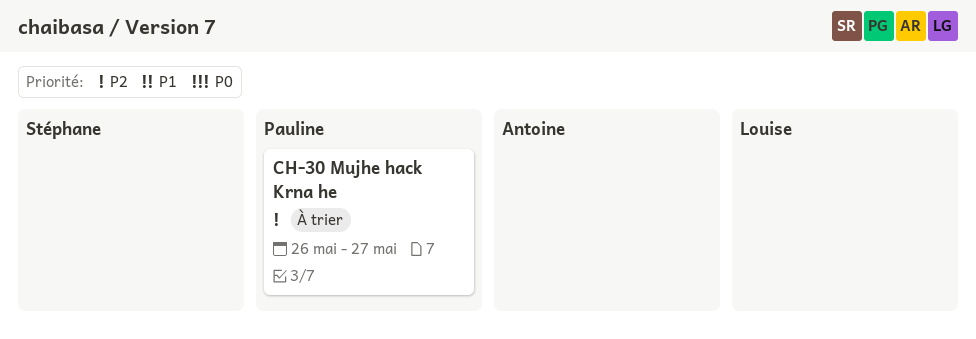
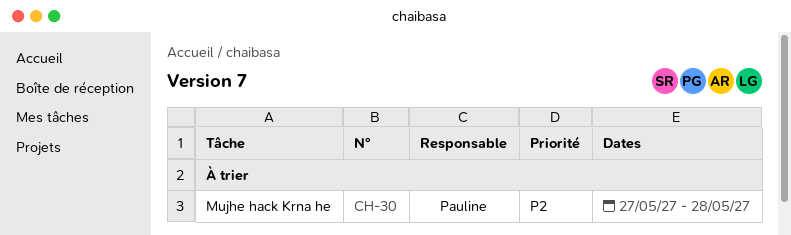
CH-30, start: May 26 -> May 27
CH-30, due: May 27 -> May 28

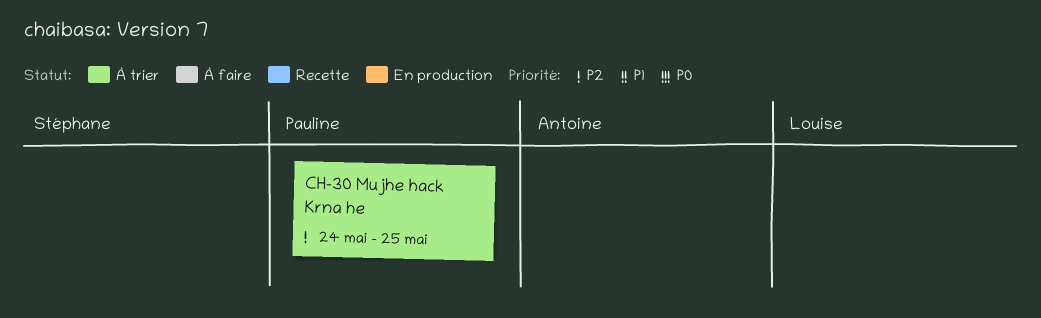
CH-30, start: May 27 -> May 24
CH-30, due: May 28 -> May 25

